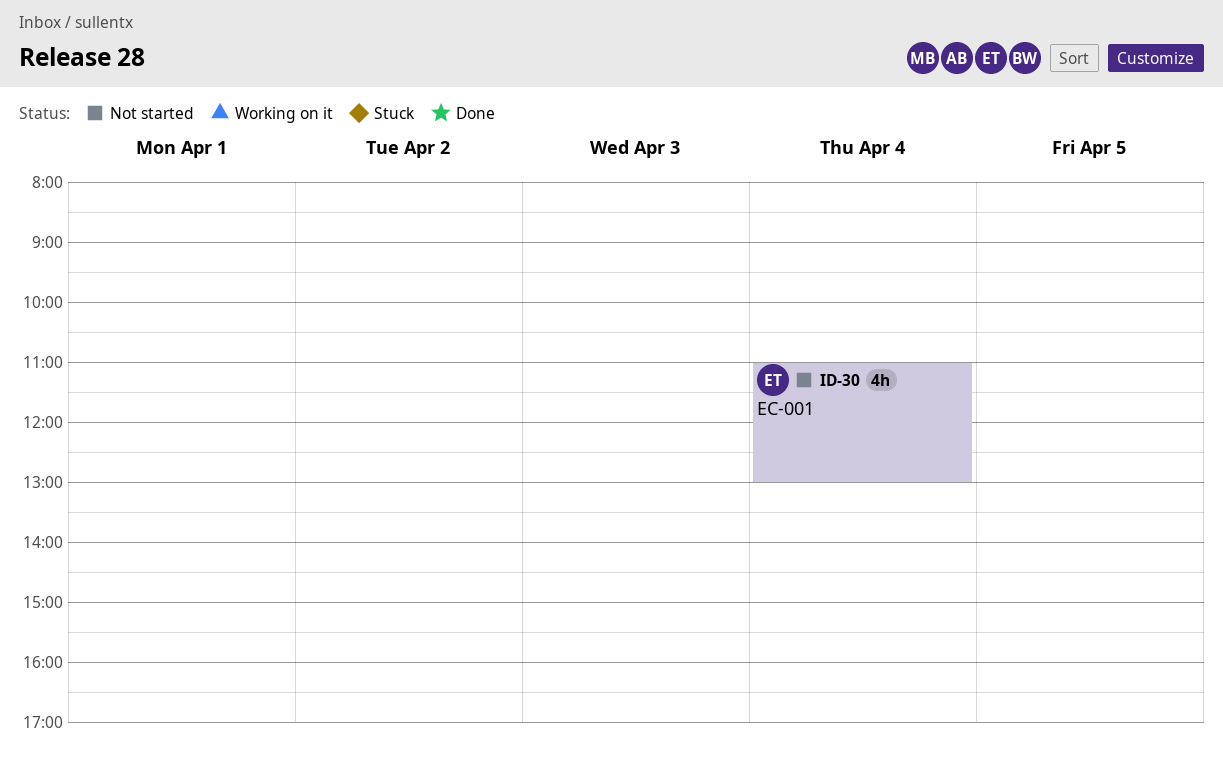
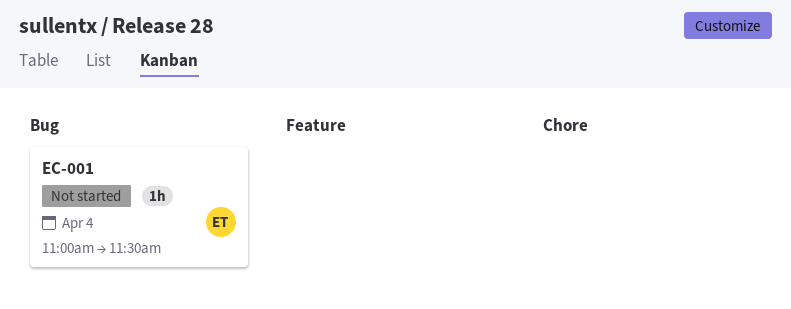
EC-001, estimate: 4h -> 1h
EC-001, ends: 13:00 -> 11:30

